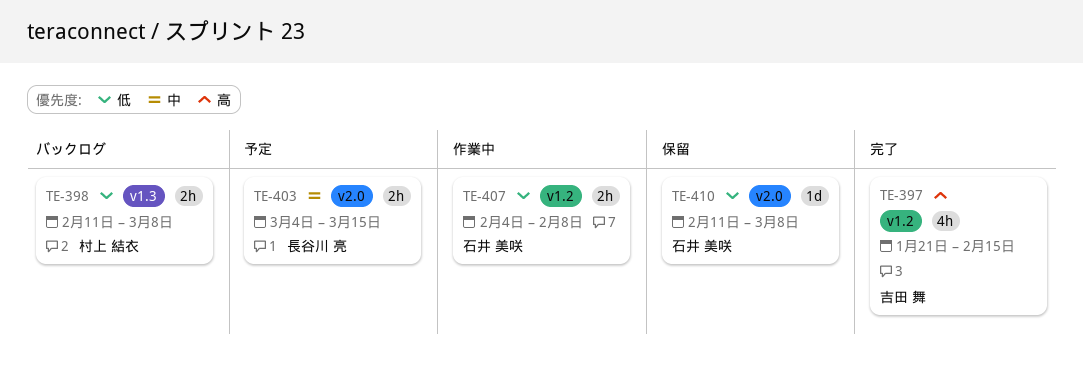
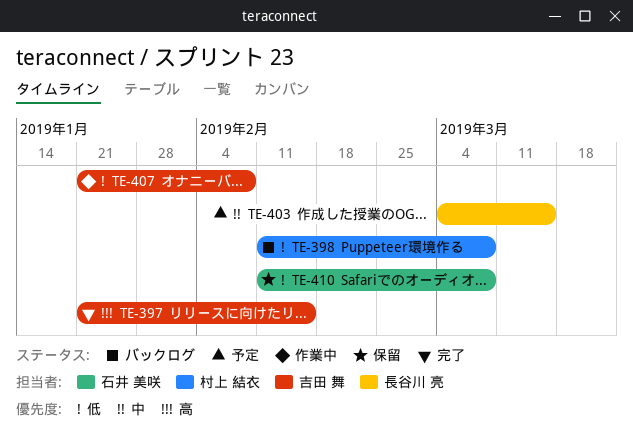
TE-407, owner: 石井 美咲 -> 吉田 舞
TE-407, start: Feb 4 -> Jan 21

